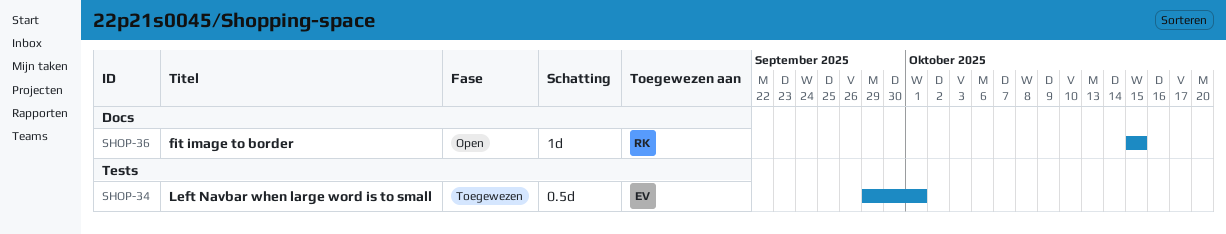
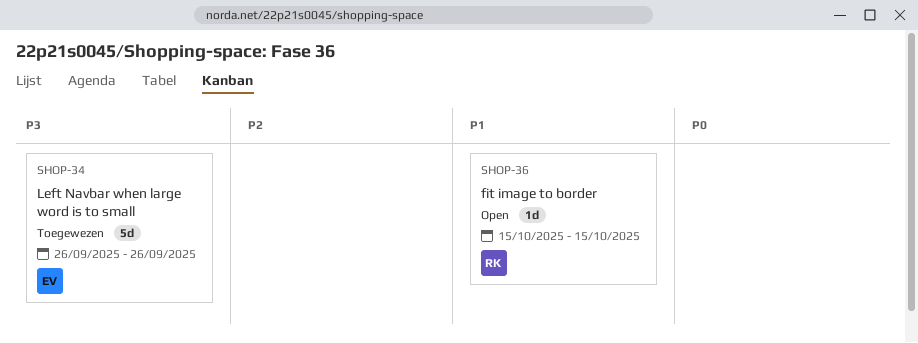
SHOP-34, estimate: 0.5d -> 5d
SHOP-34, start: Sep 29 -> Sep 26
SHOP-34, due: Oct 1 -> Sep 26

